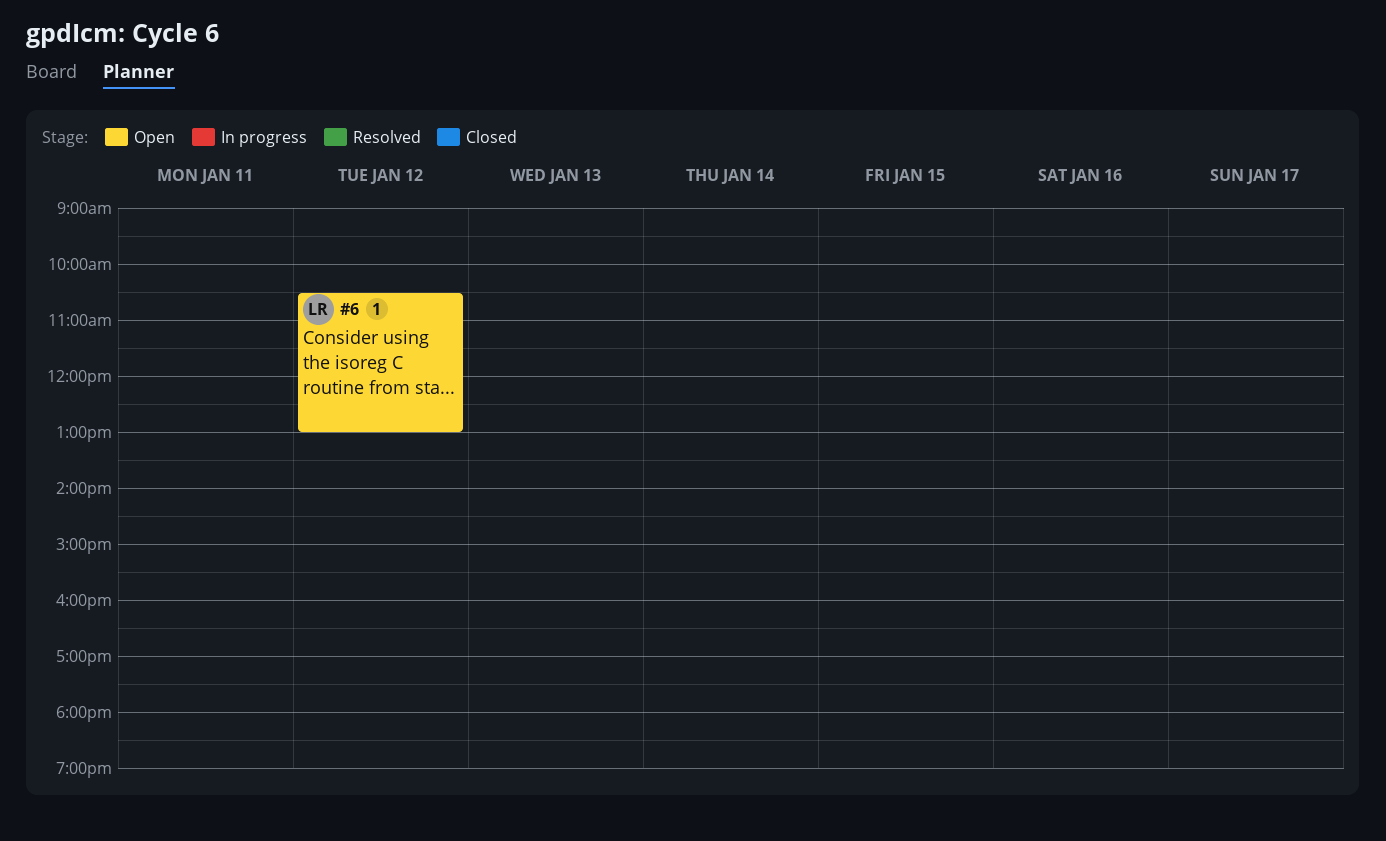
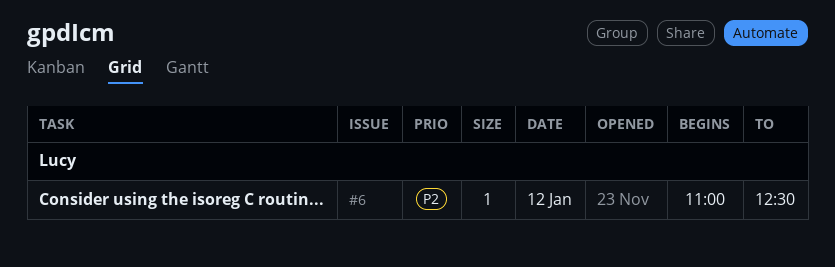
#6, begins: 10:30 -> 11:00
#6, ends: 13:00 -> 12:30

